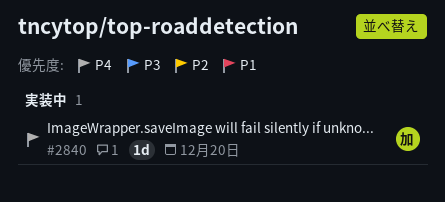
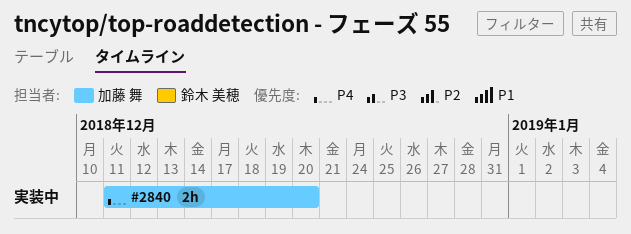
#2840, estimate: 1d -> 2h

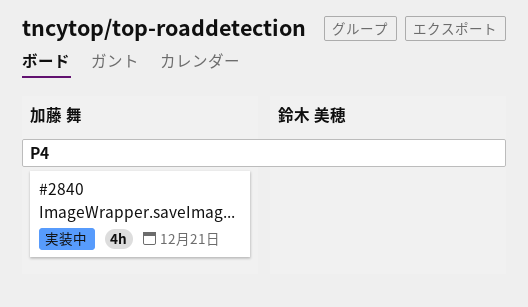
#2840, estimate: 2h -> 4h
#2840, due: Dec 20 -> Dec 21

